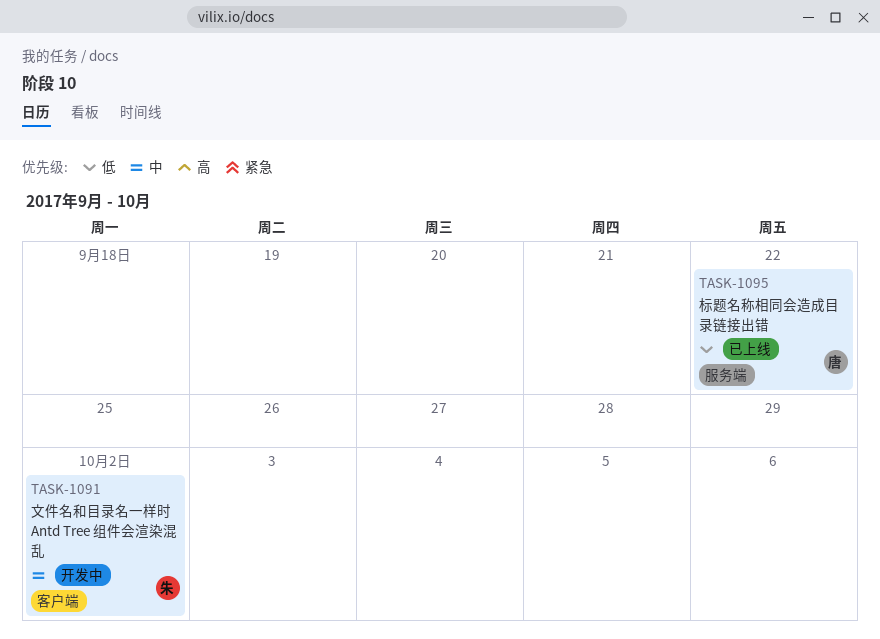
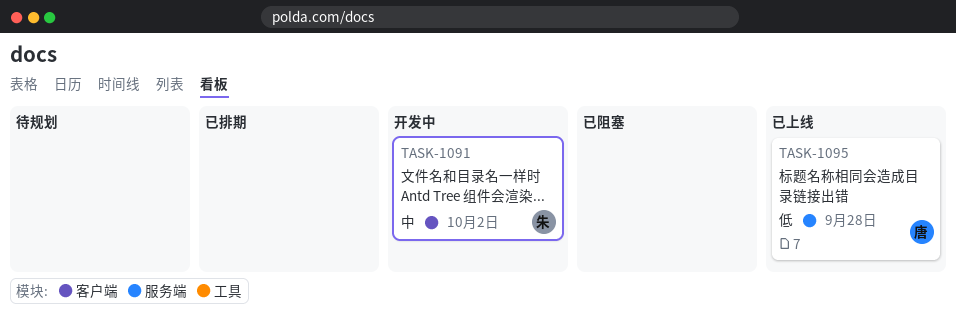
TASK-1095, due: Sep 22 -> Sep 28

